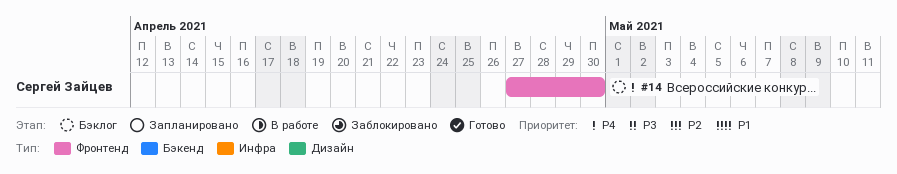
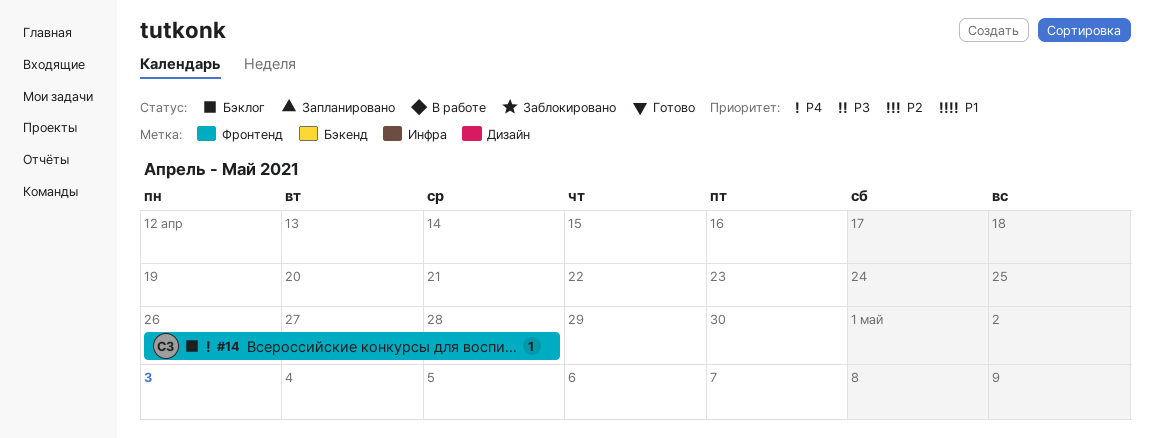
#14, start: Apr 27 -> Apr 26
#14, due: Apr 30 -> Apr 28

